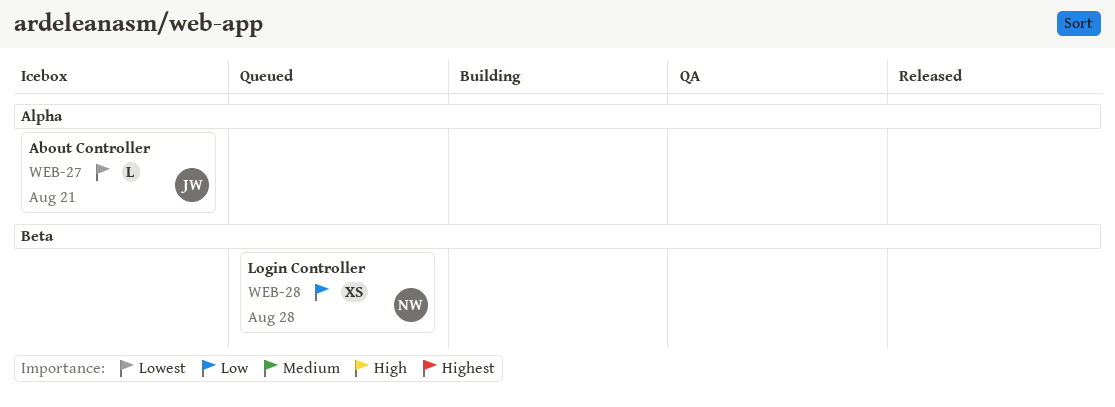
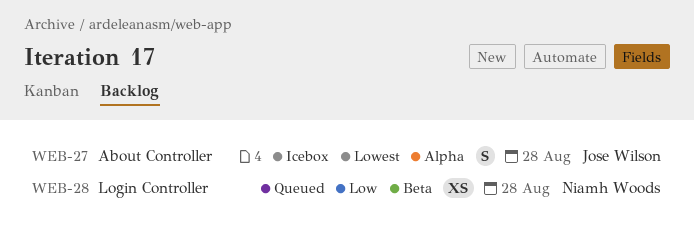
WEB-27, estimate: L -> S
WEB-27, due: Aug 21 -> Aug 28

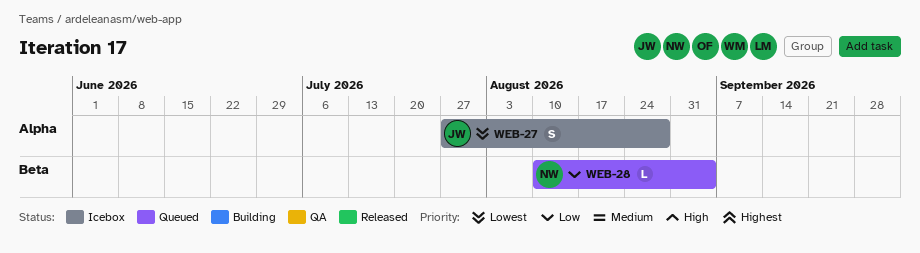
WEB-28, estimate: XS -> L
WEB-28, due: Aug 28 -> Sep 4

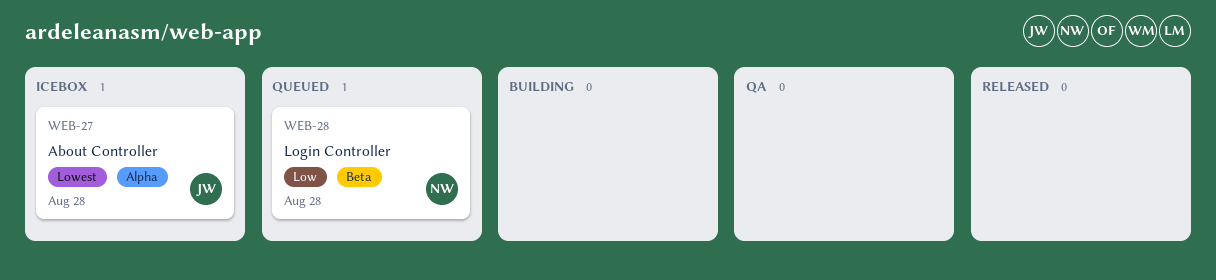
WEB-28, due: Sep 4 -> Aug 28

